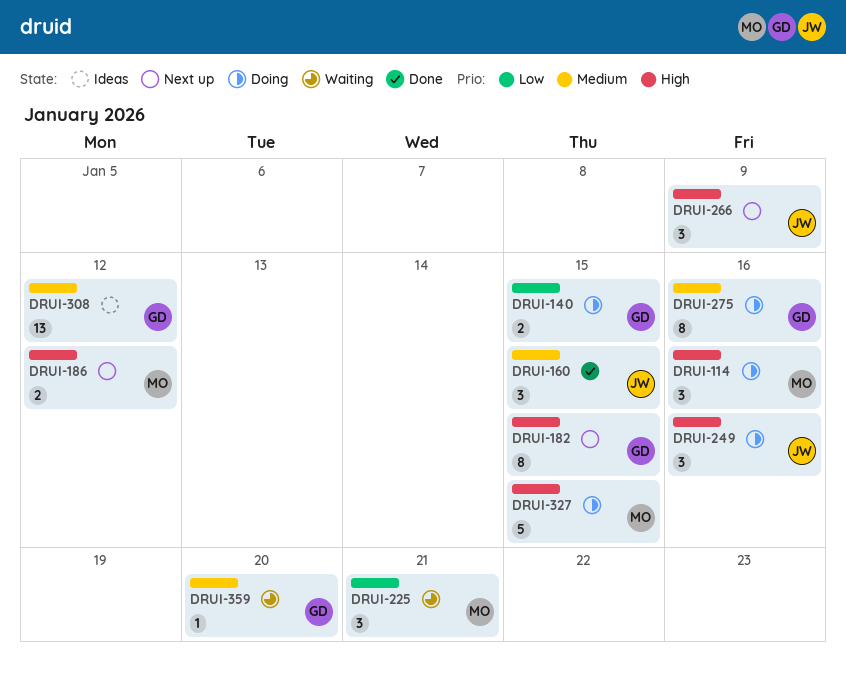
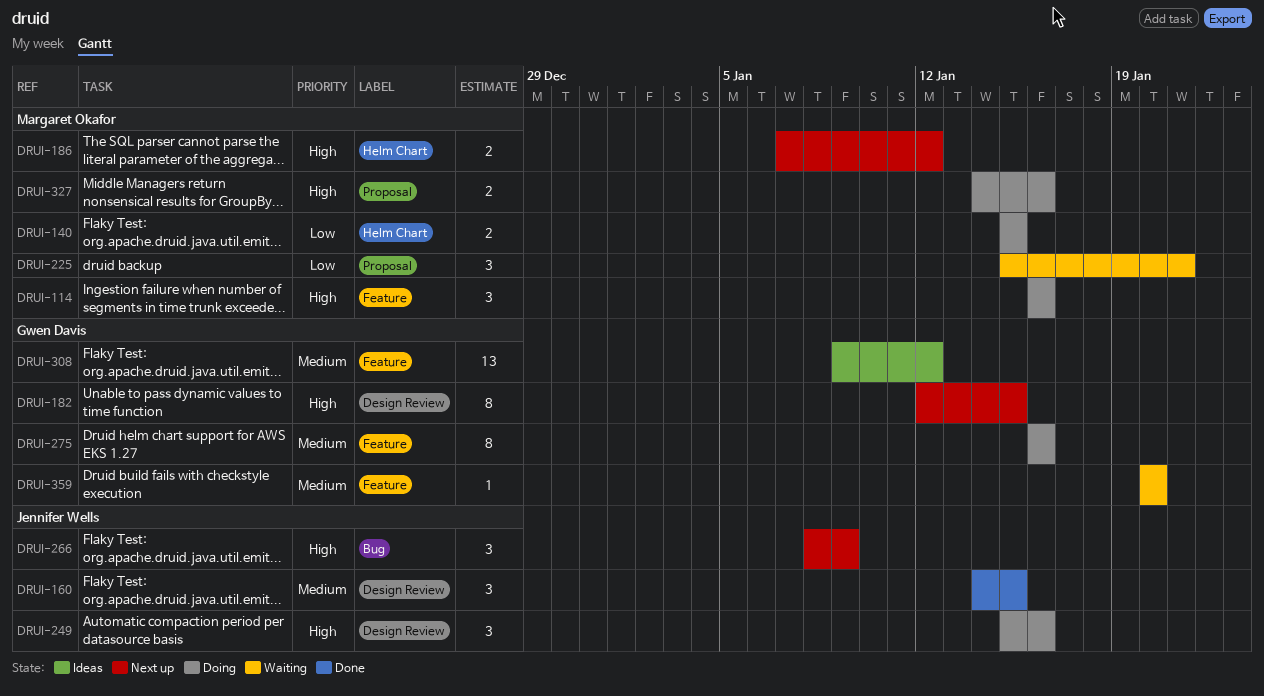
DRUI-140, owner: Gwen Davis -> Margaret Okafor
DRUI-327, estimate: 5 -> 2
DRUI-327, due: Jan 15 -> Jan 16

